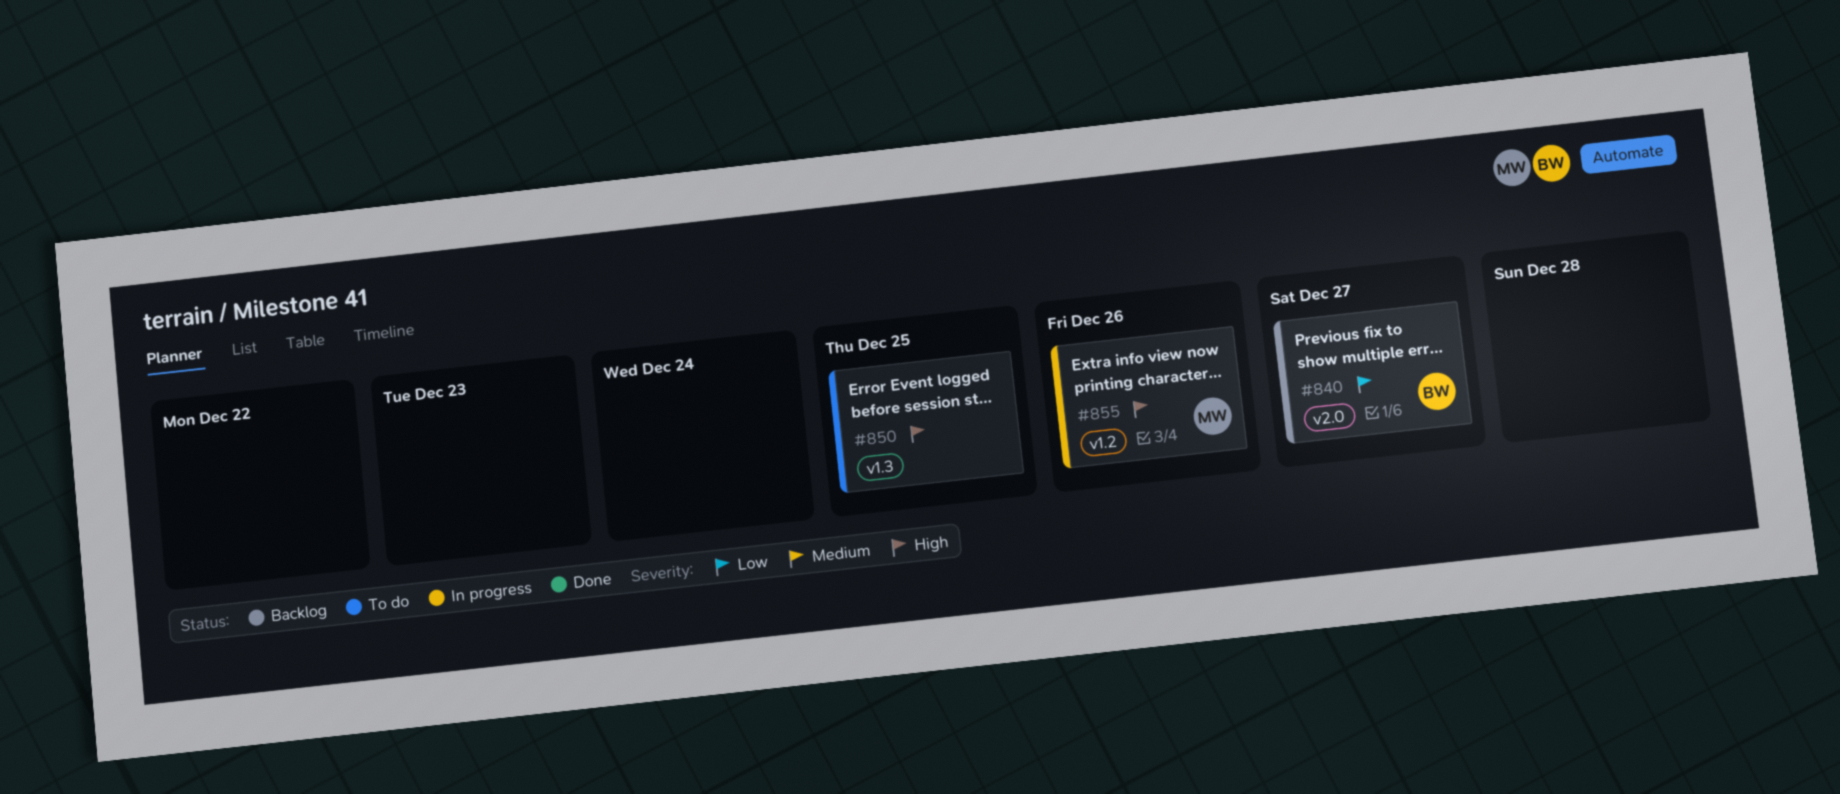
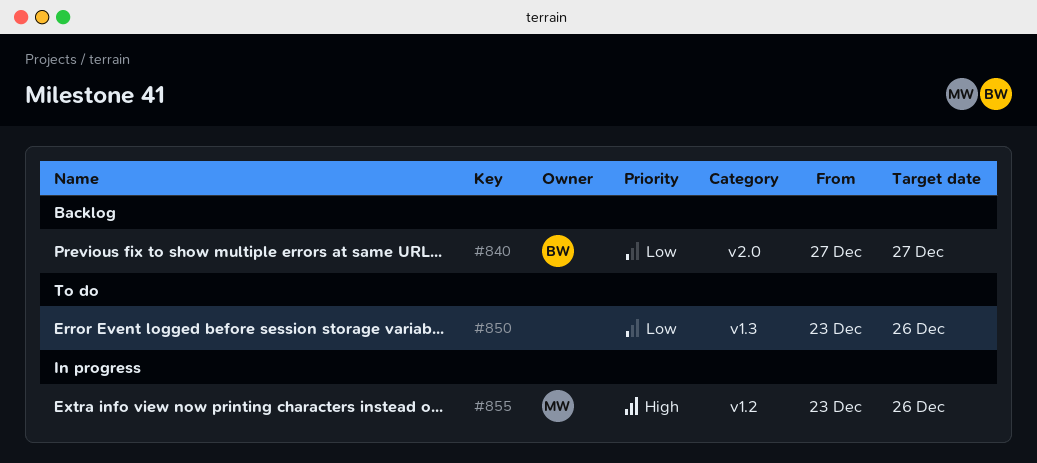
#850, priority: High -> Low
#850, due: Dec 25 -> Dec 26

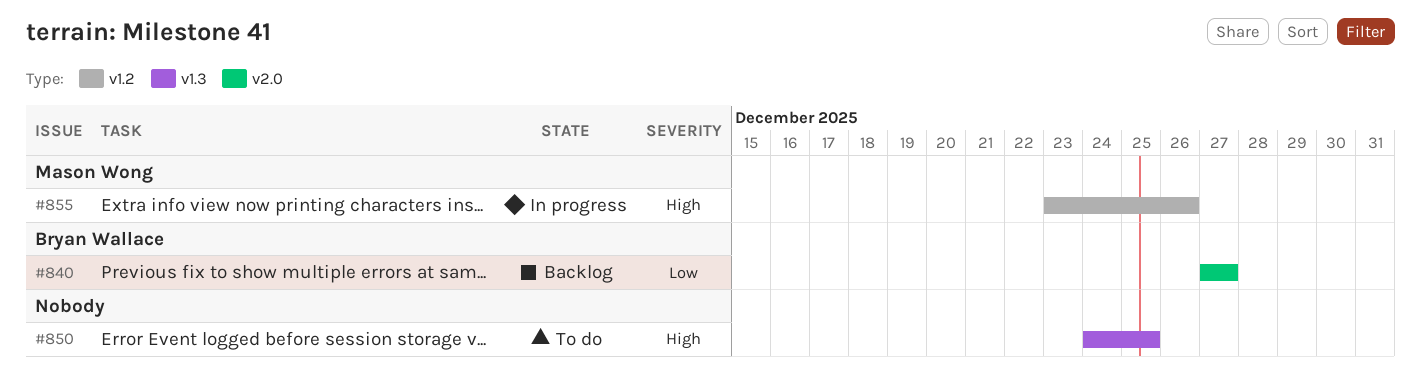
#850, priority: Low -> High
#850, start: Dec 23 -> Dec 24
#850, due: Dec 26 -> Dec 25

